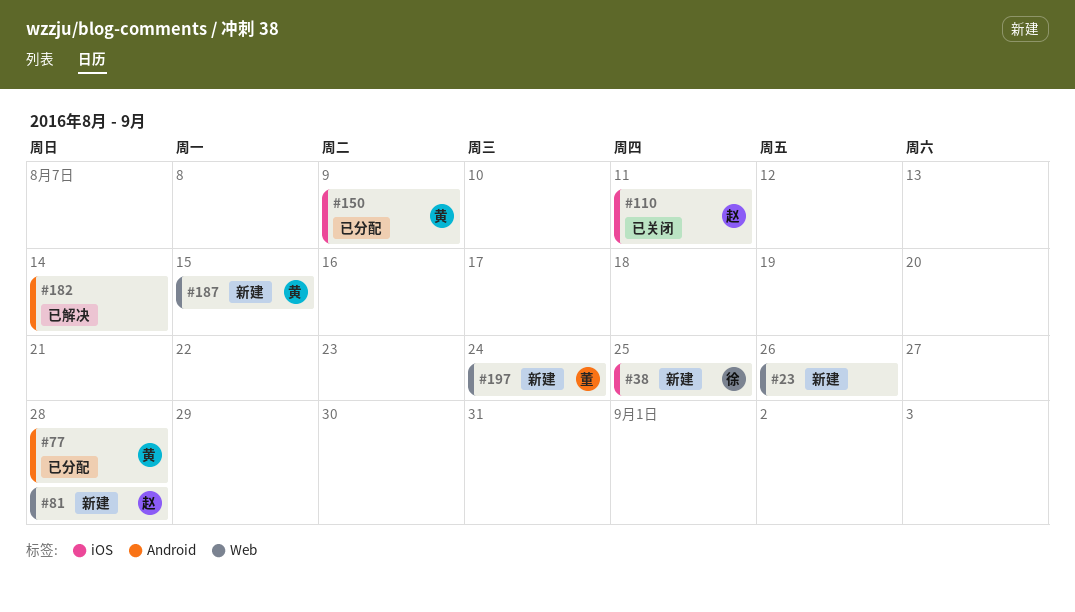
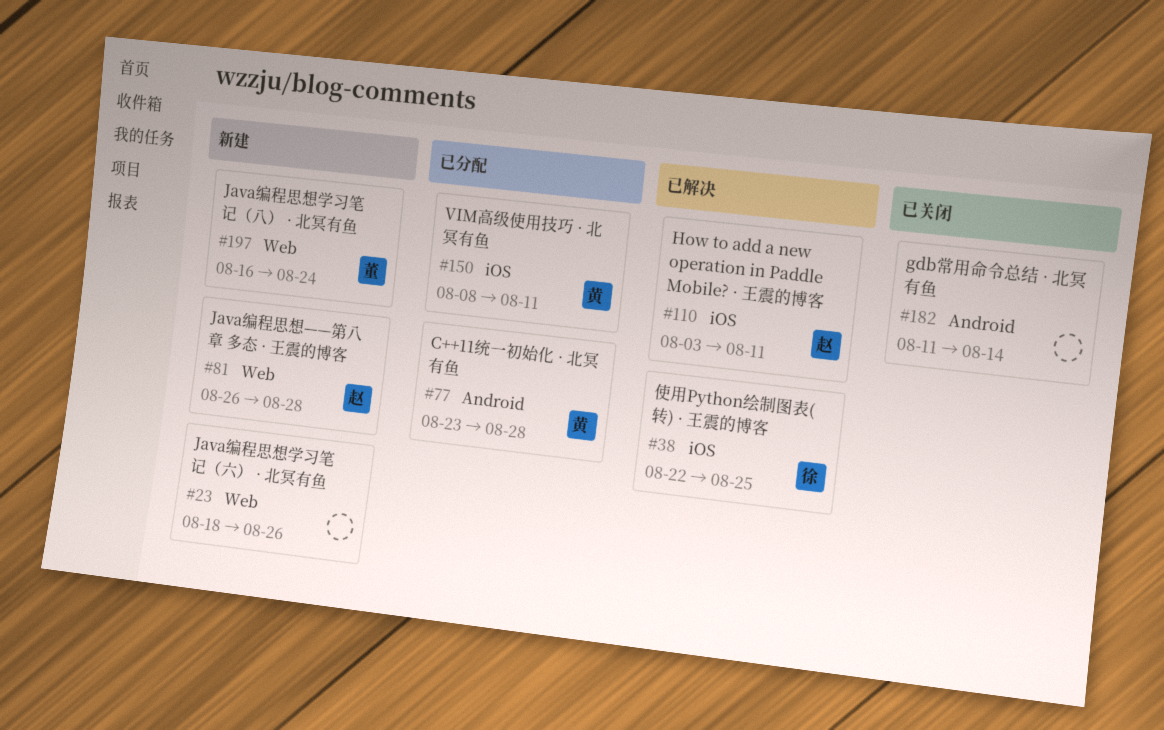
#38, status: 新建 -> 已解决
#110, status: 已关闭 -> 已解决
#150, due: Aug 9 -> Aug 11
#182, status: 已解决 -> 已关闭
#187: present -> none

